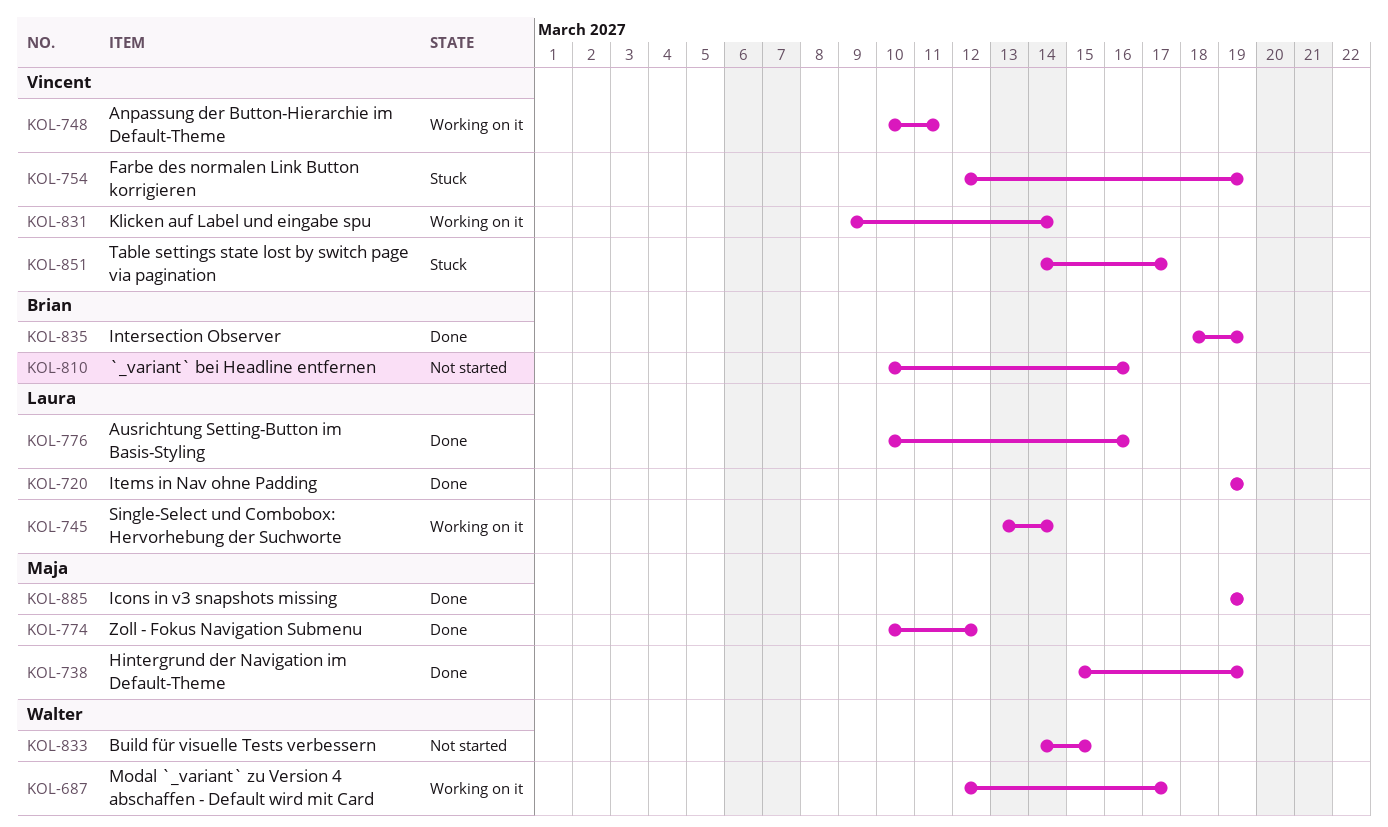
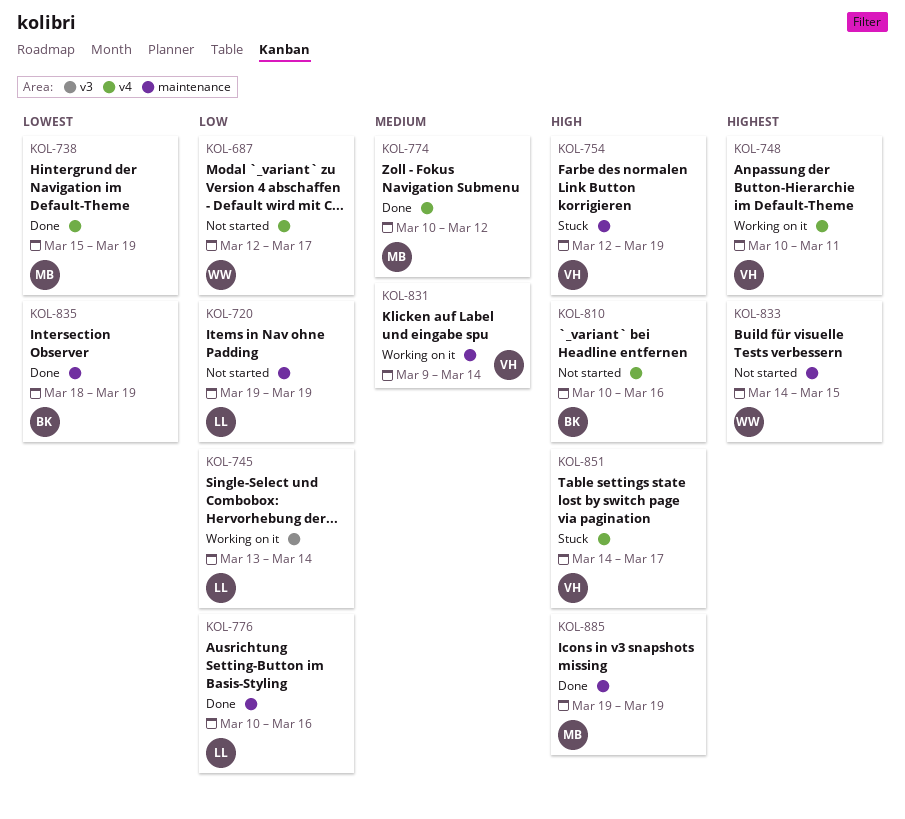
KOL-687, status: Working on it -> Not started
KOL-720, status: Done -> Not started

